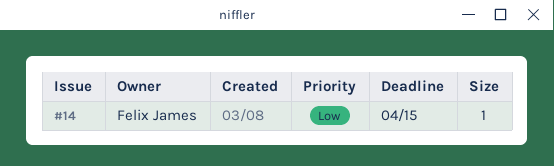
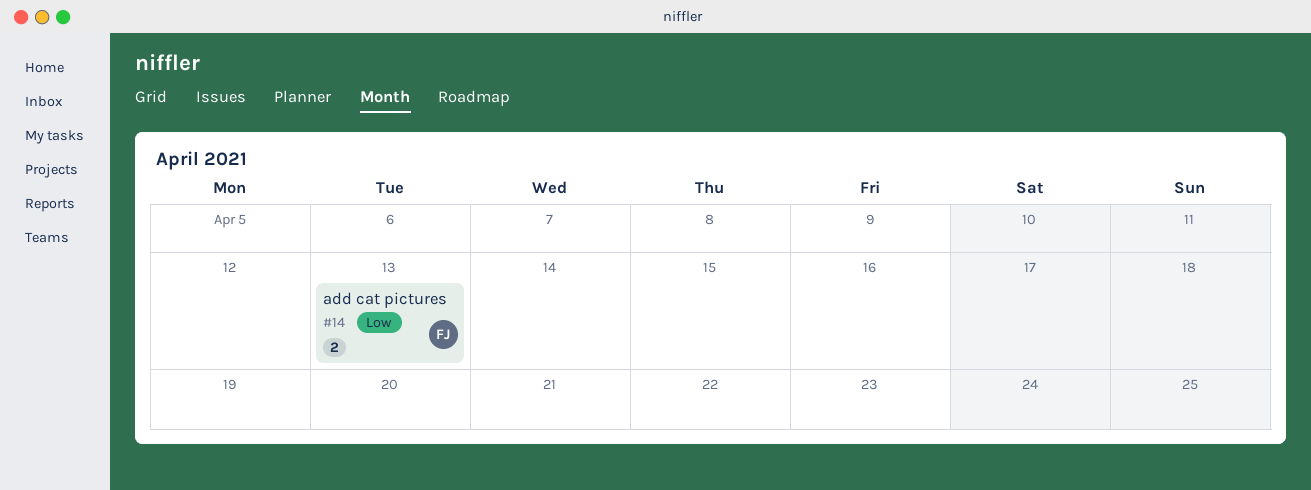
#14, estimate: 1 -> 2
#14, due: Apr 15 -> Apr 13

